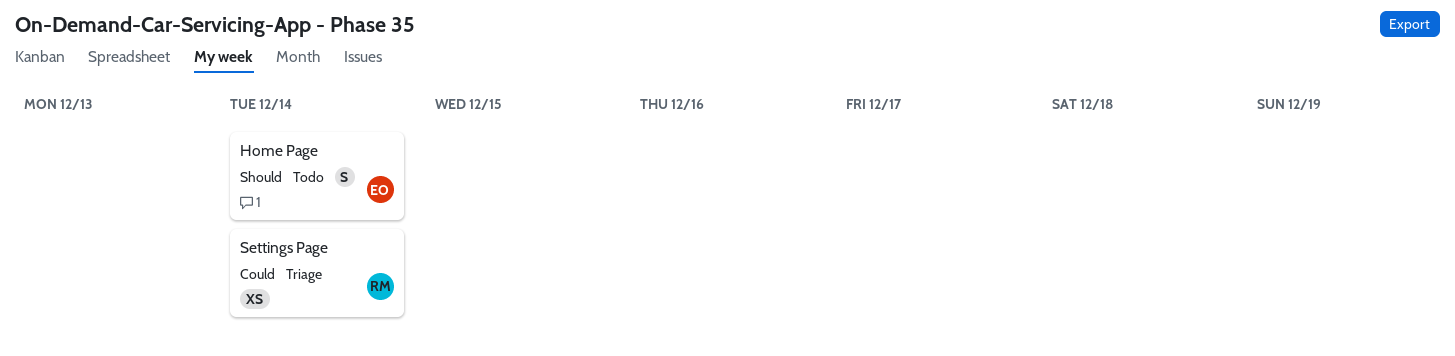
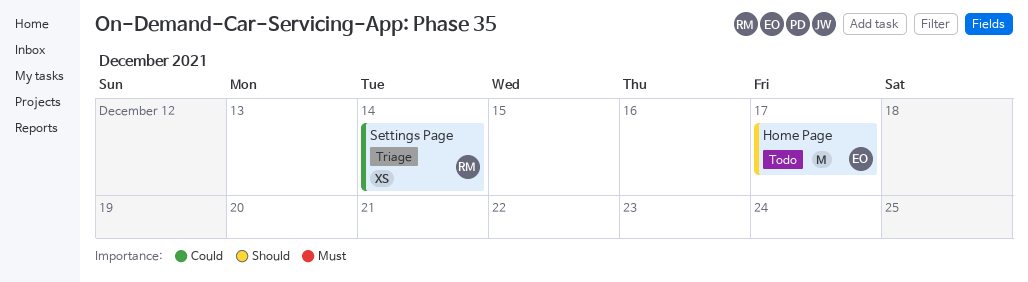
Home Page, estimate: S -> M
Home Page, due: Dec 14 -> Dec 17

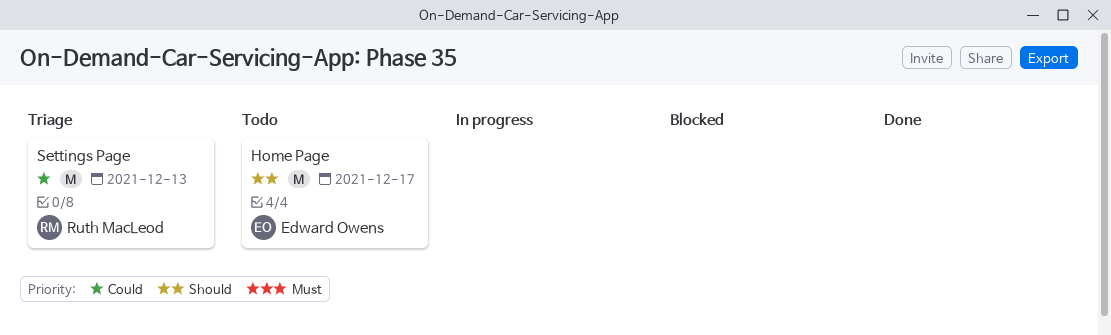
Settings Page, estimate: XS -> M
Settings Page, due: Dec 14 -> Dec 13

